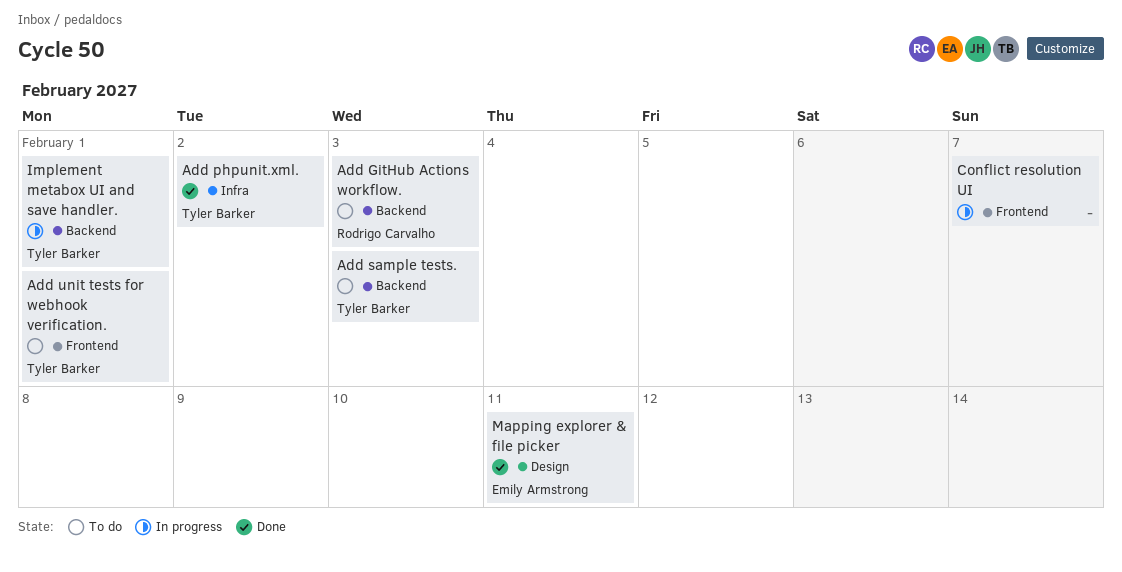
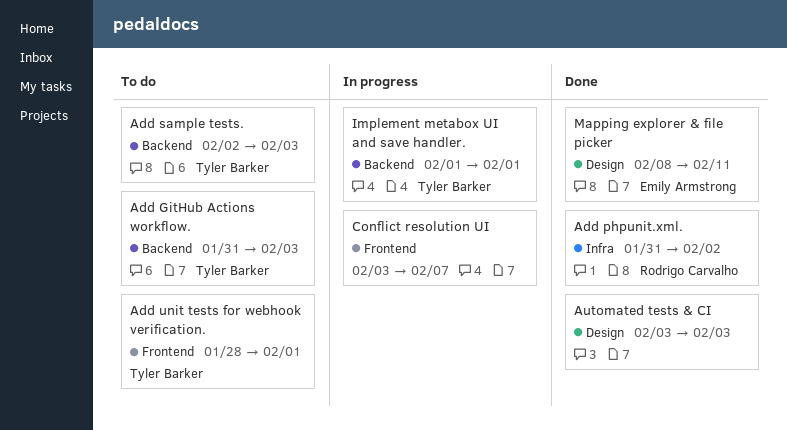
Add GitHub Actions workflow., owner: Rodrigo Carvalho -> Tyler Barker
Add phpunit.xml., owner: Tyler Barker -> Rodrigo Carvalho
Automated tests & CI: none -> present

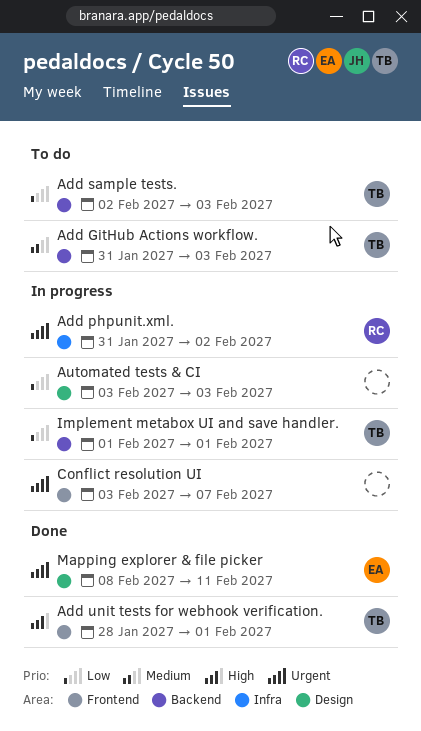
Add phpunit.xml., status: Done -> In progress
Add unit tests for webhook verification., status: To do -> Done
Automated tests & CI, status: Done -> In progress

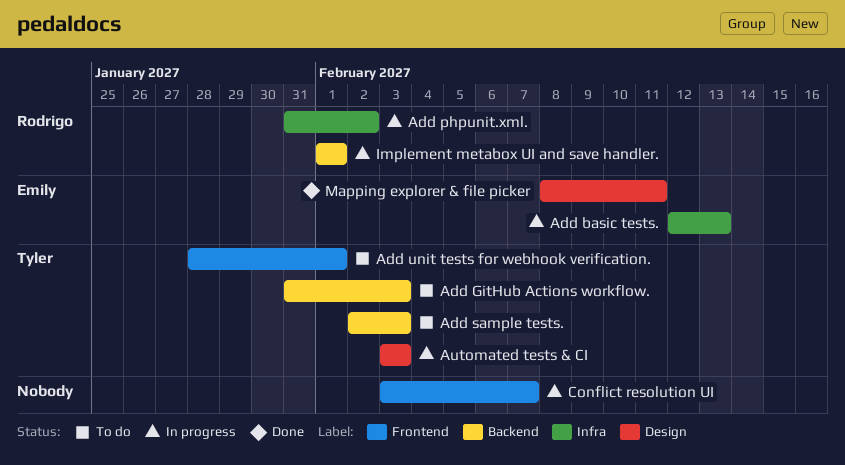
Add basic tests.: none -> present
Add unit tests for webhook verification., status: Done -> To do
Automated tests & CI, owner: none -> Tyler
Implement metabox UI and save handler., owner: Tyler -> Rodrigo

